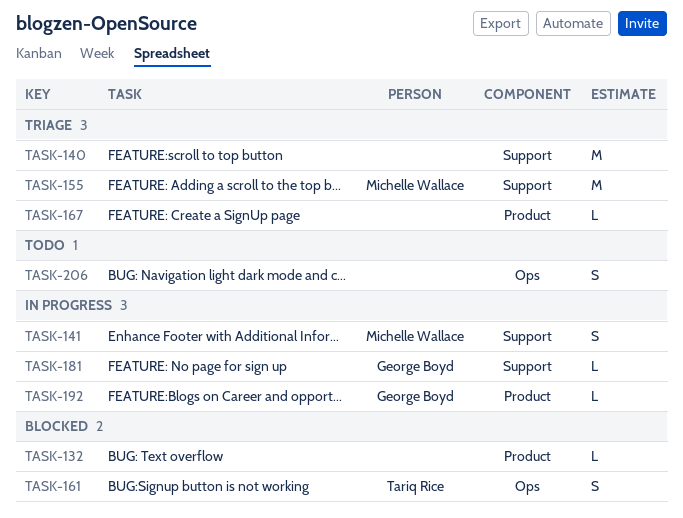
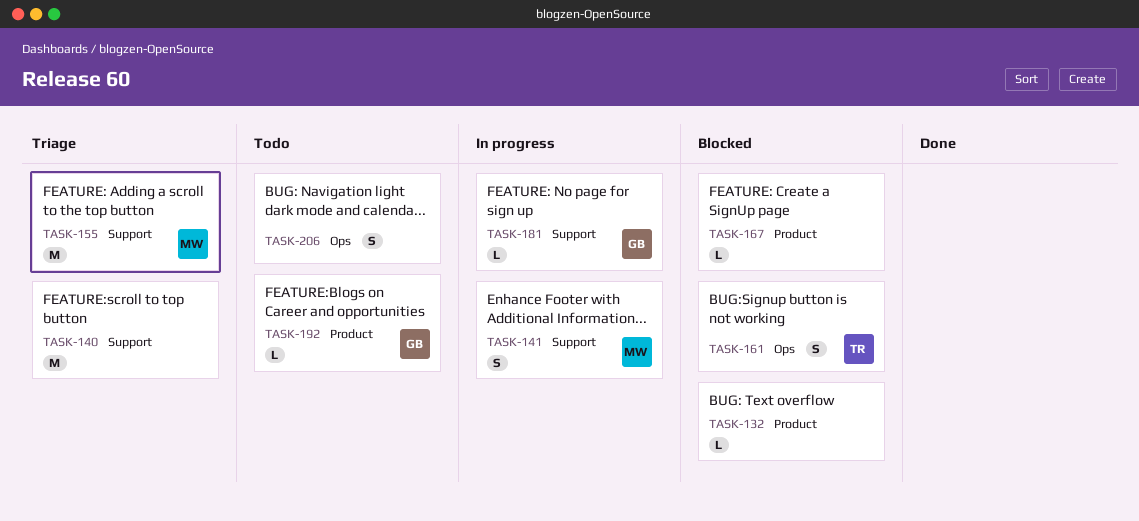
TASK-167, status: Triage -> Blocked
TASK-192, status: In progress -> Todo

